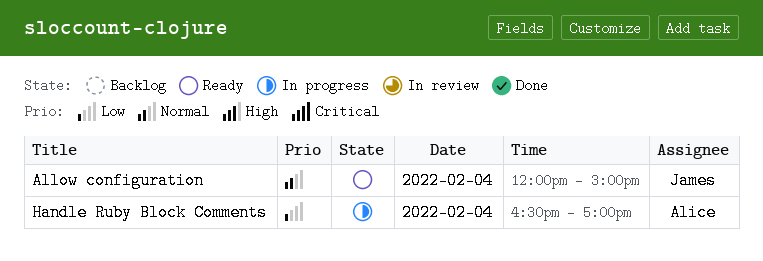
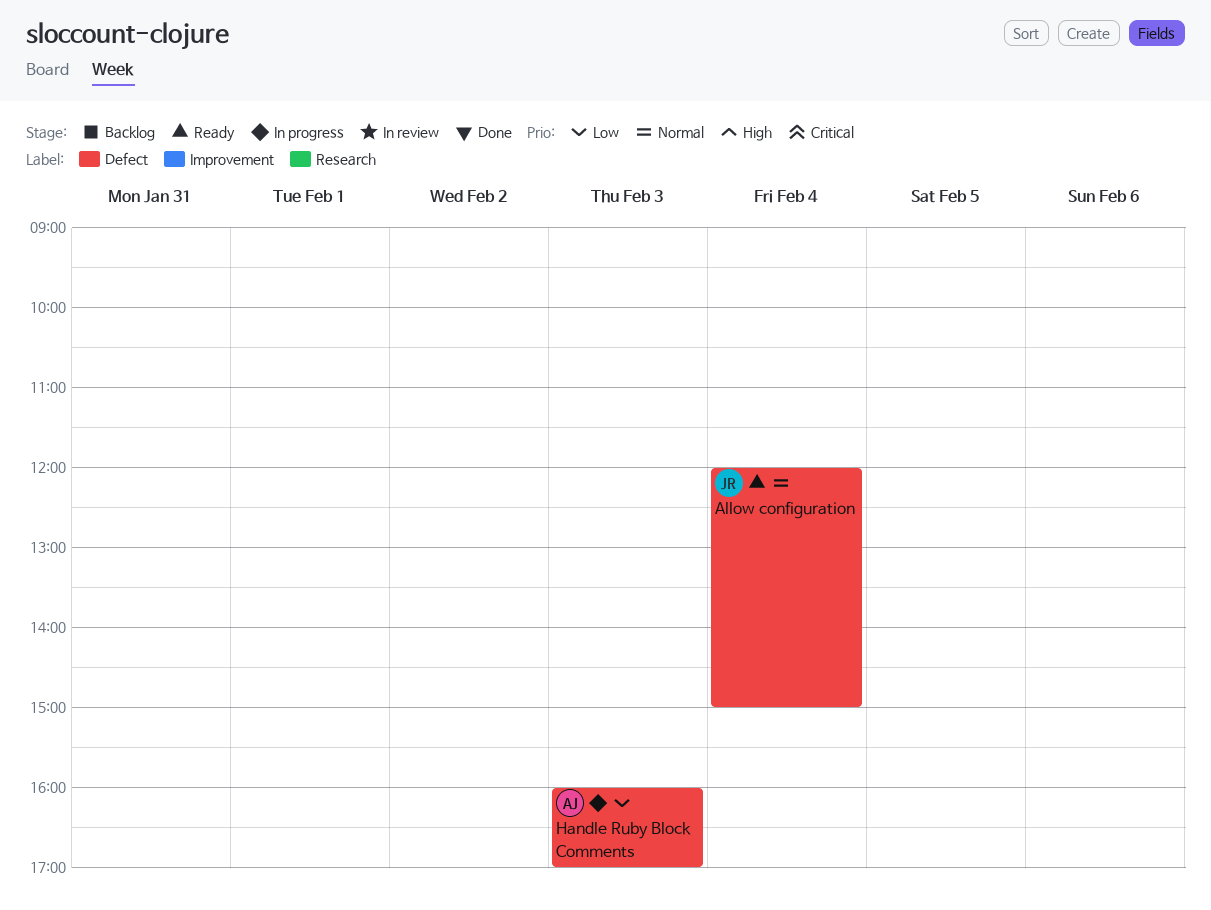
Handle Ruby Block Comments, day: Feb 4 -> Feb 3
Handle Ruby Block Comments, begins: 16:30 -> 16:00

